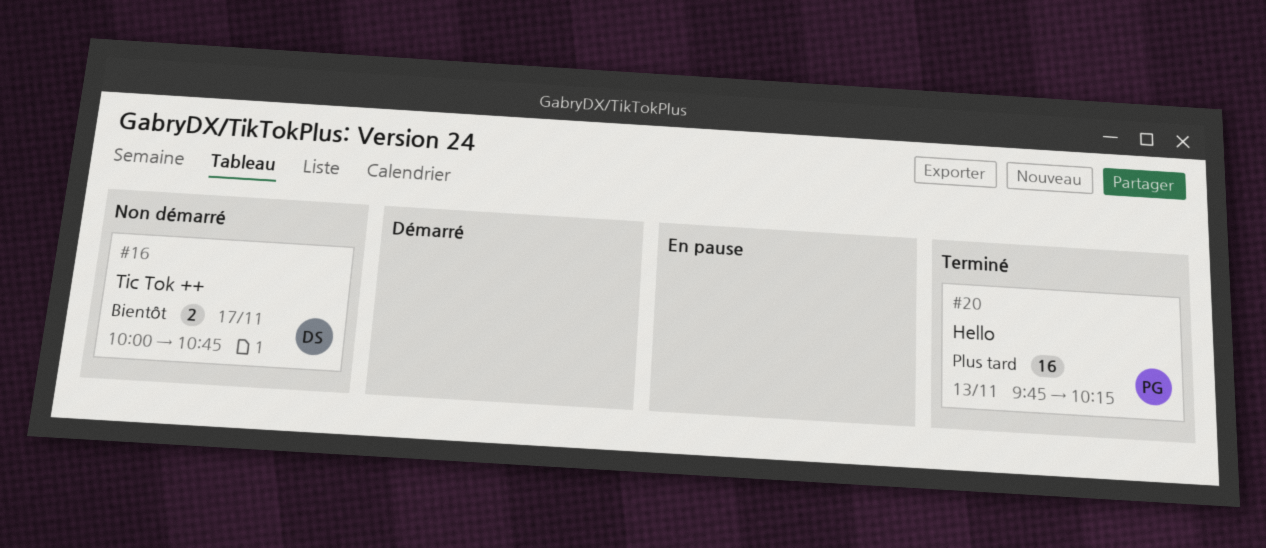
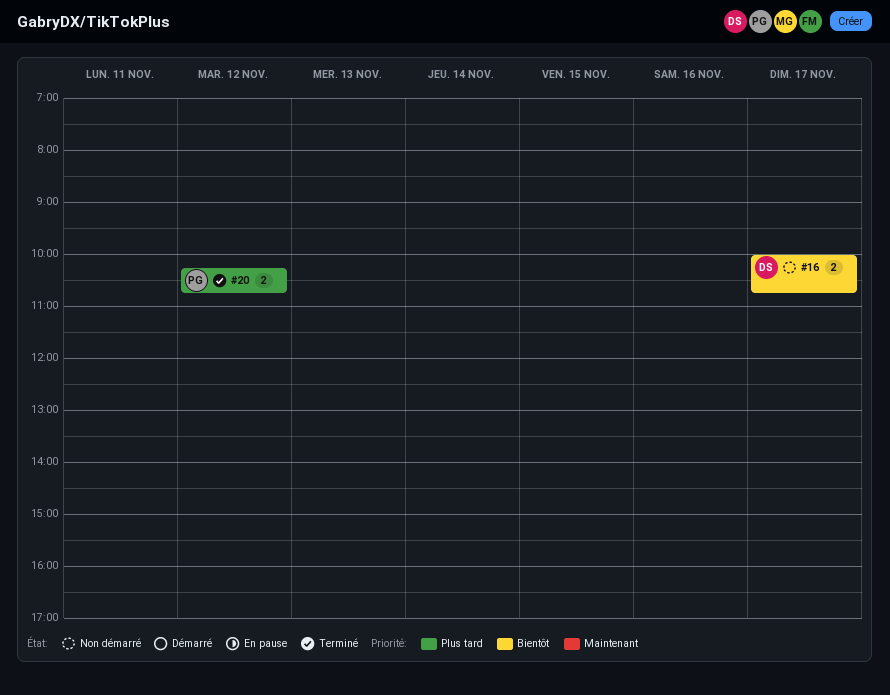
#20, estimate: 16 -> 2
#20, day: Nov 13 -> Nov 12
#20, begins: 09:45 -> 10:15
#20, ends: 10:15 -> 10:45

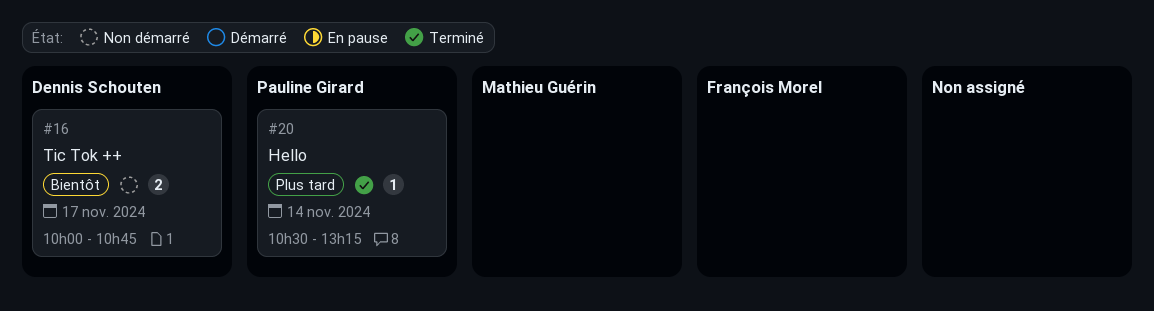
#20, estimate: 2 -> 1
#20, day: Nov 12 -> Nov 14
#20, begins: 10:15 -> 10:30
#20, ends: 10:45 -> 13:15

